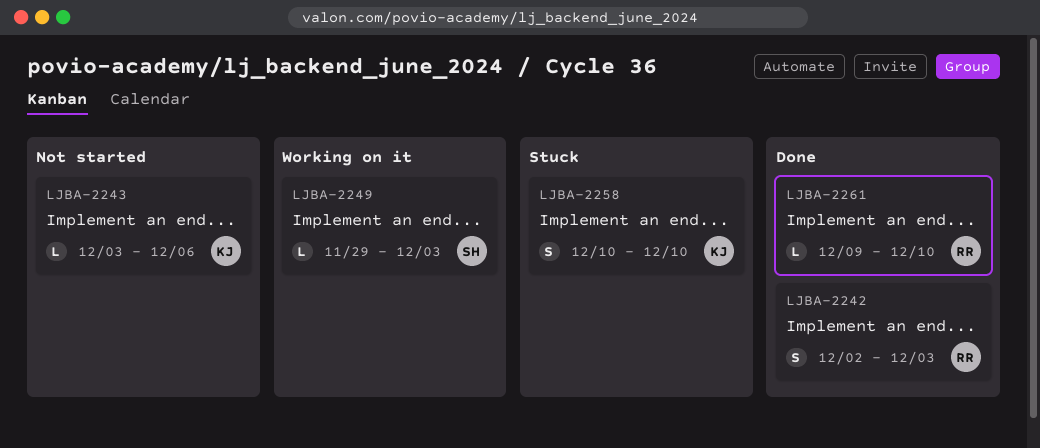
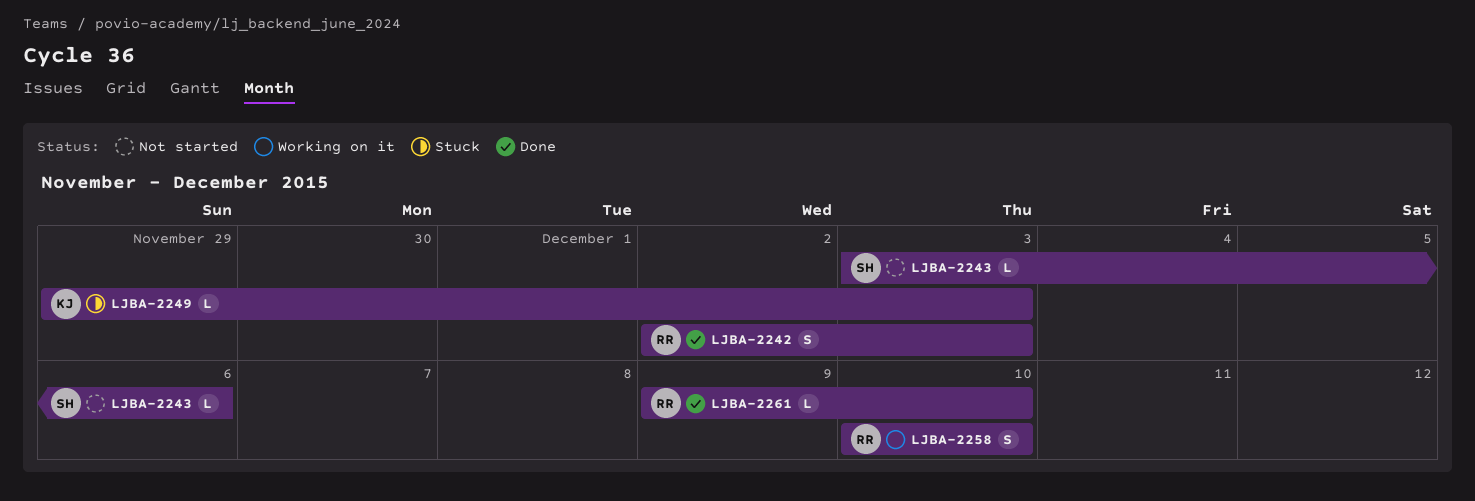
LJBA-2243, owner: KJ -> SH
LJBA-2249, status: Working on it -> Stuck
LJBA-2249, owner: SH -> KJ
LJBA-2258, status: Stuck -> Working on it
LJBA-2258, owner: KJ -> RR

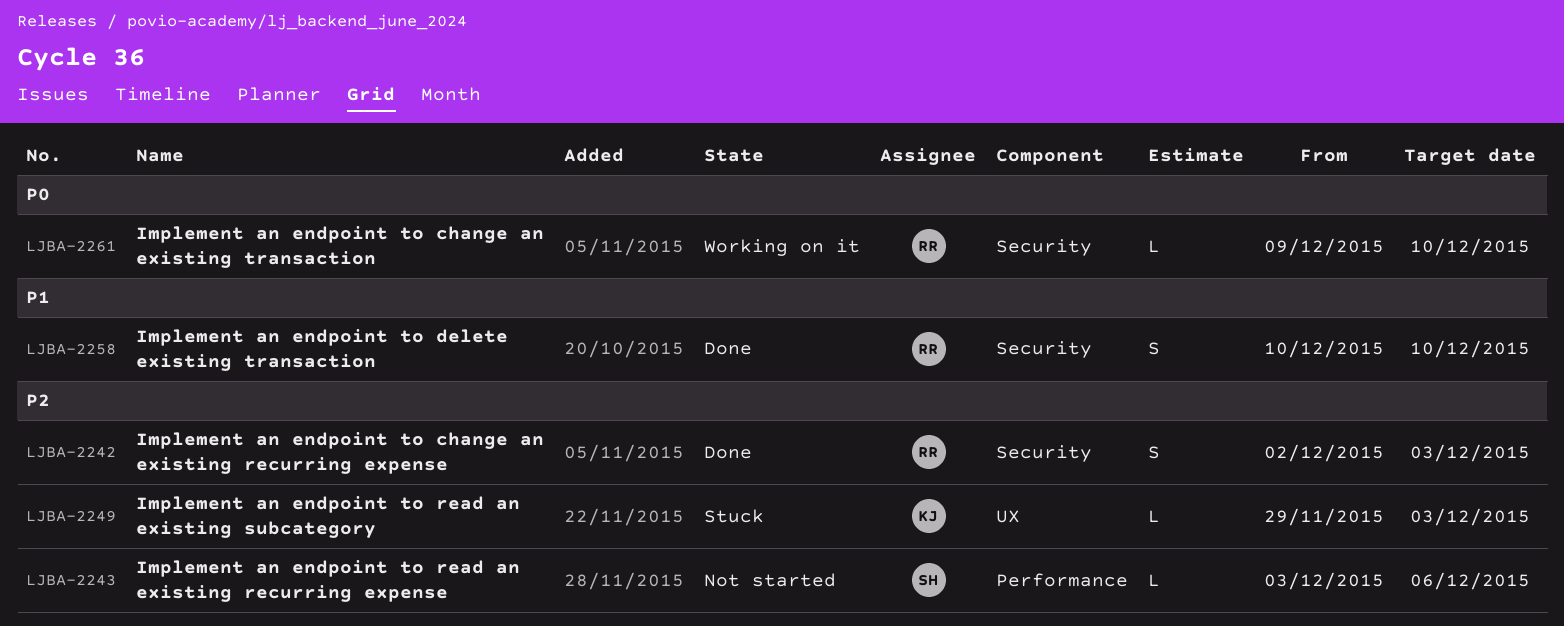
LJBA-2258, status: Working on it -> Done
LJBA-2261, status: Done -> Working on it

